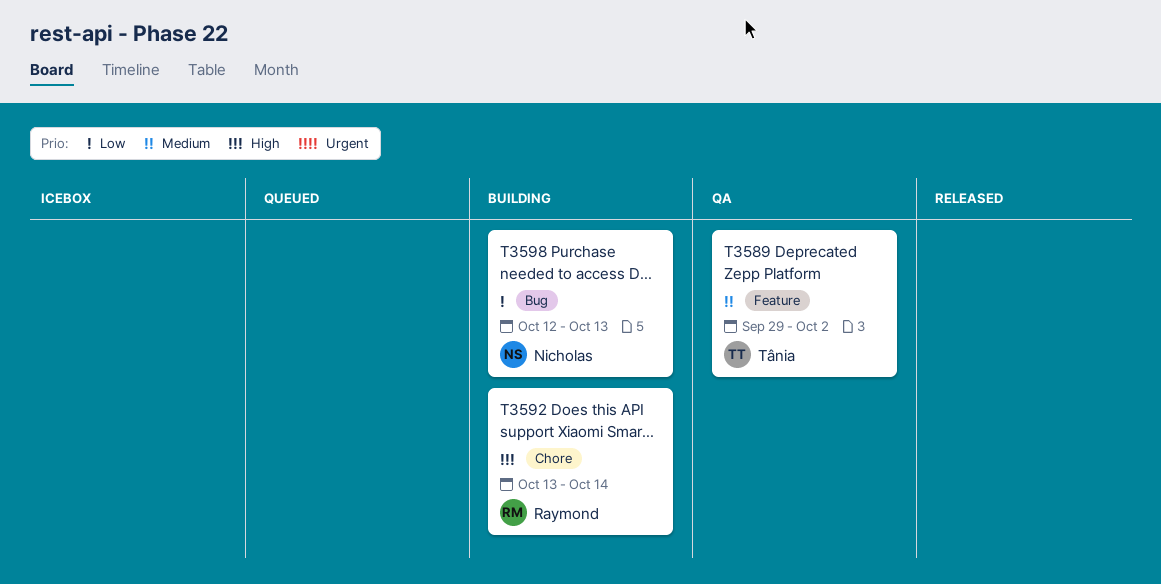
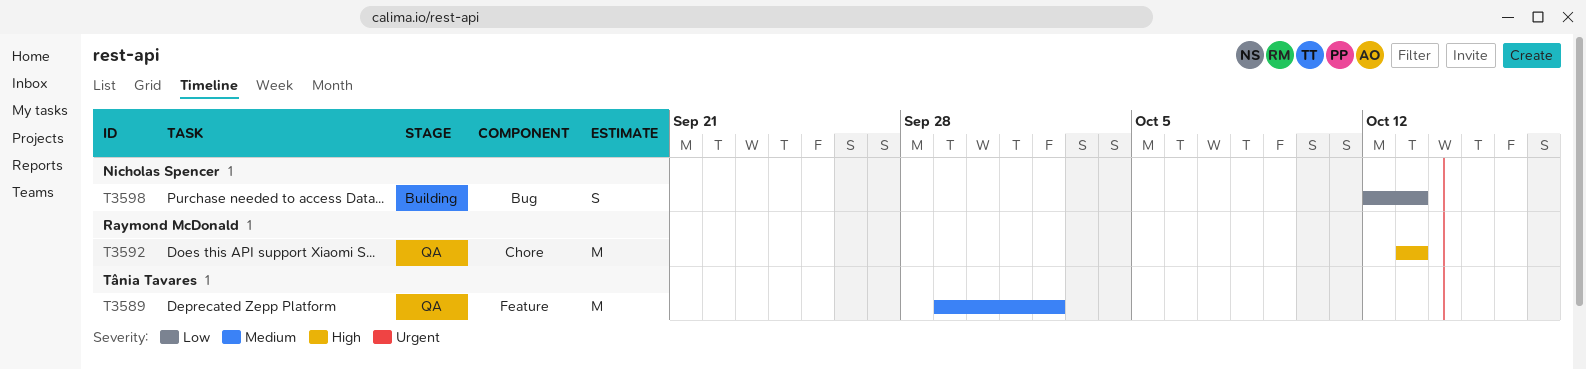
T3592, status: Building -> QA
T3592, due: Oct 14 -> Oct 13

